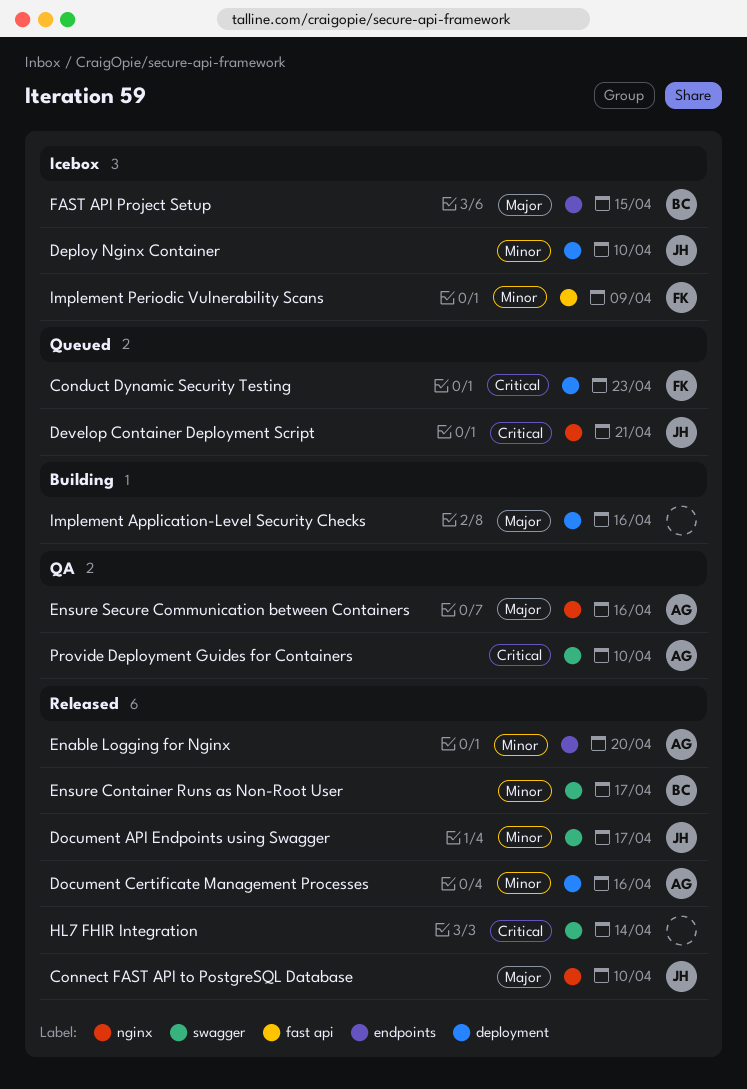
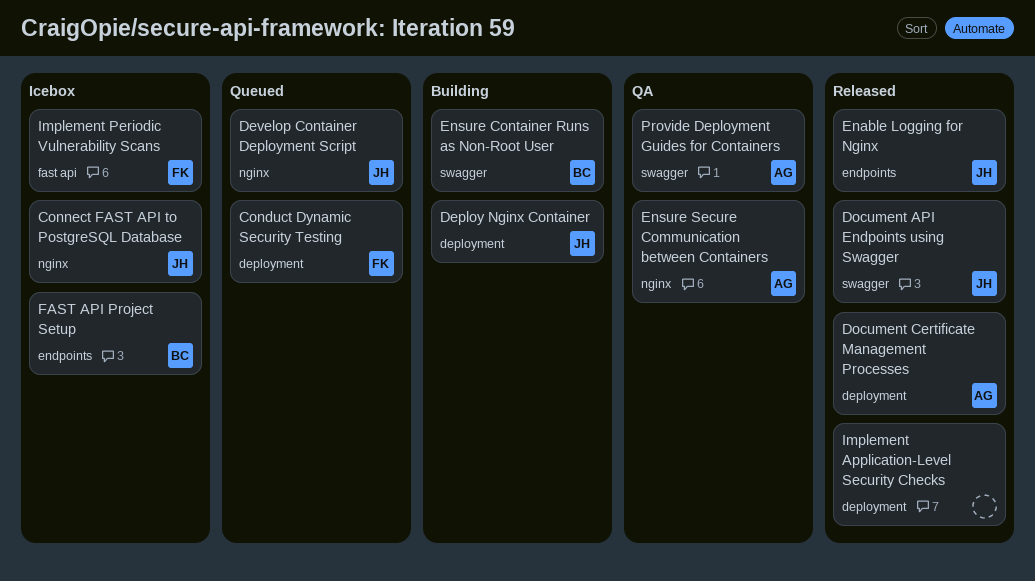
Connect FAST API to PostgreSQL Database, status: Released -> Icebox
Deploy Nginx Container, status: Icebox -> Building
Enable Logging for Nginx, owner: AG -> JH
Ensure Container Runs as Non-Root User, status: Released -> Building
HL7 FHIR Integration: present -> none
Implement Application-Level Security Checks, status: Building -> Released

